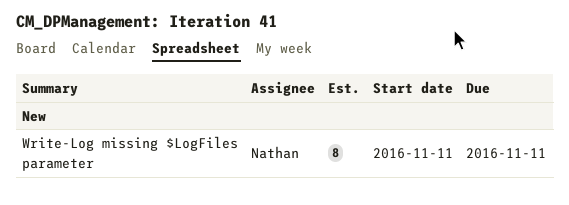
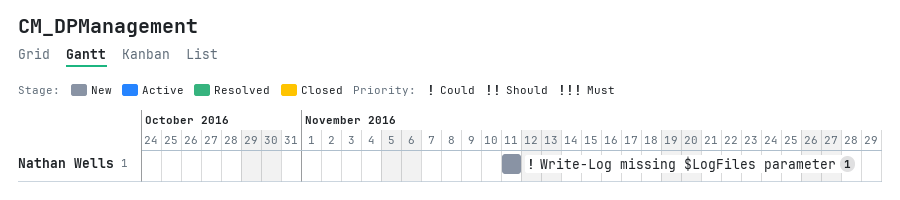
Write-Log missing $LogFiles parameter, estimate: 8 -> 1

